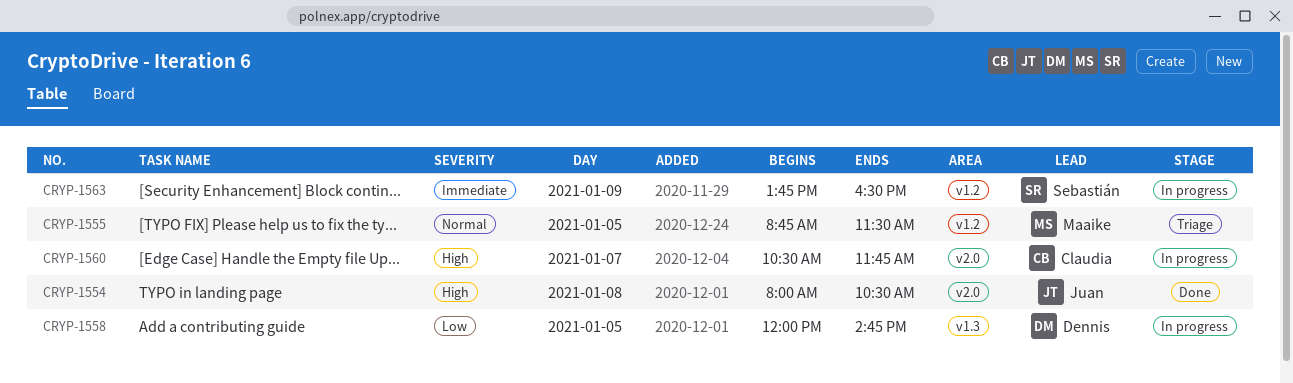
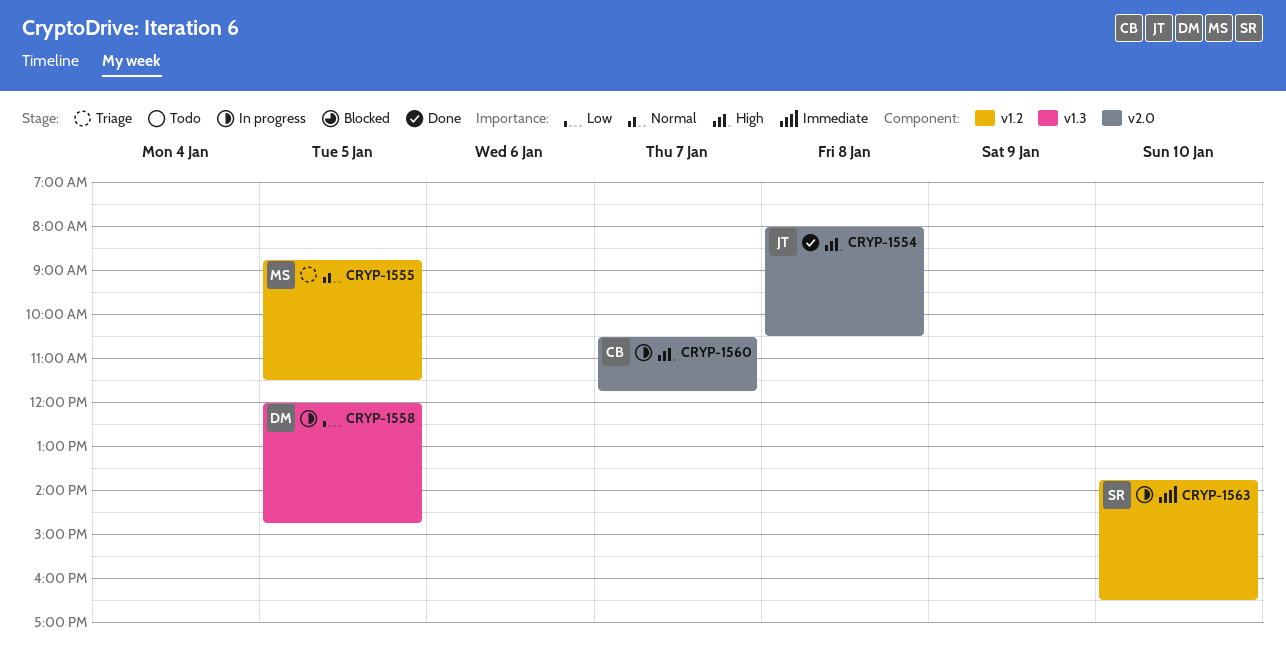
CRYP-1563, day: Jan 9 -> Jan 10

